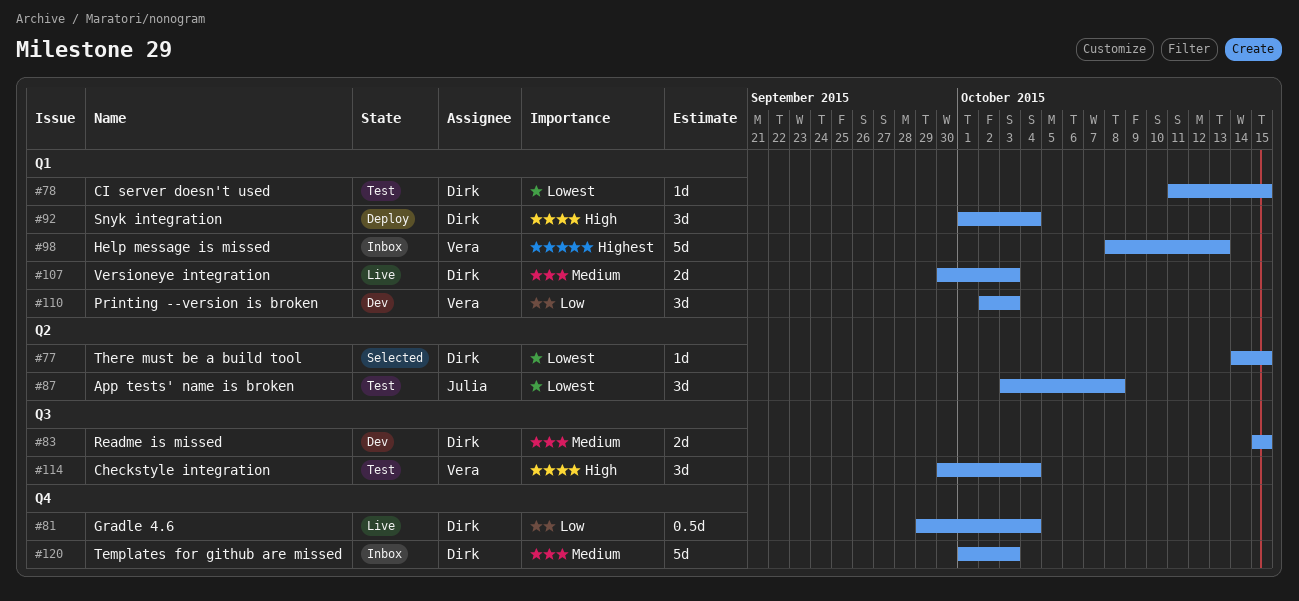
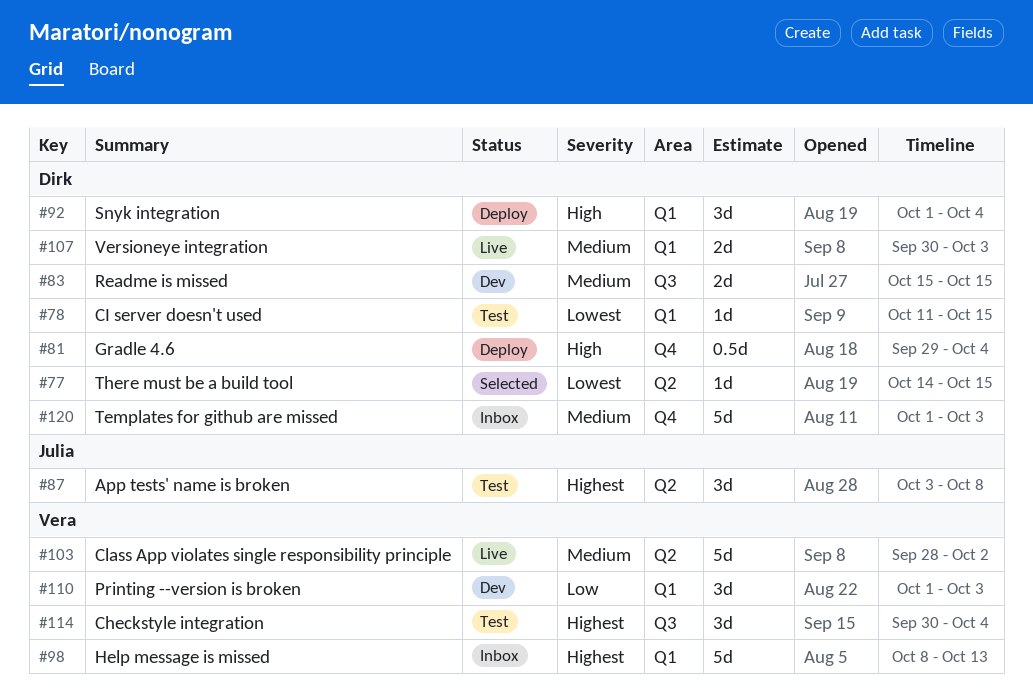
#81, status: Live -> Deploy
#81, priority: Low -> High
#87, priority: Lowest -> Highest
#103: none -> present
#110, start: Oct 2 -> Oct 1
#114, priority: High -> Highest

